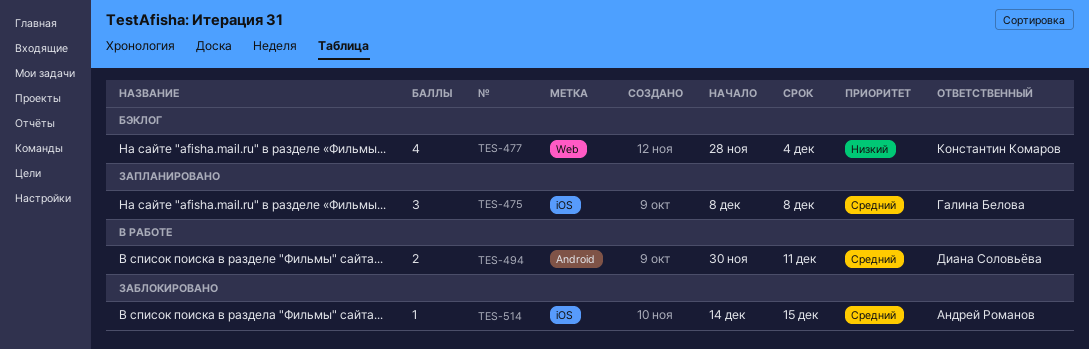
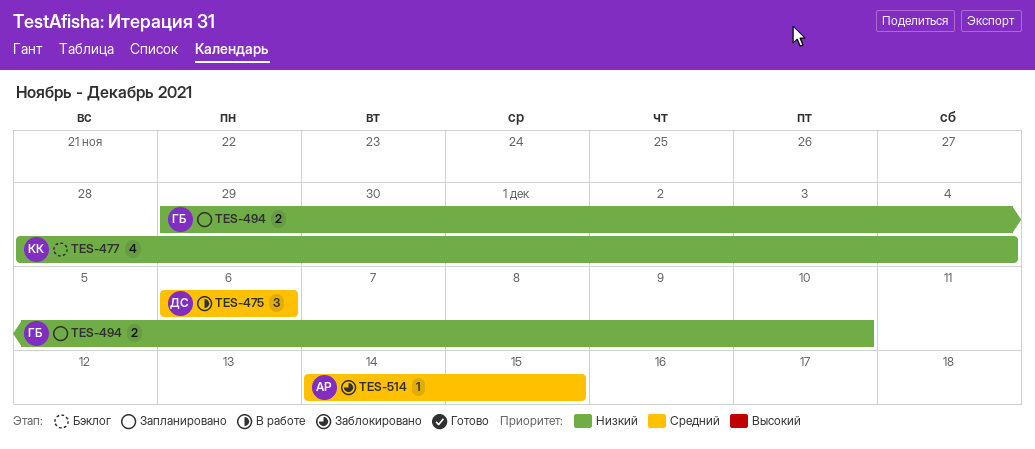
TES-475, status: Запланировано -> В работе
TES-475, owner: Галина Белова -> Диана Соловьёва
TES-475, start: Dec 8 -> Dec 6
TES-475, due: Dec 8 -> Dec 6
TES-494, status: В работе -> Запланировано
TES-494, owner: Диана Соловьёва -> Галина Белова
TES-494, priority: Средний -> Низкий
TES-494, start: Nov 30 -> Nov 29
TES-494, due: Dec 11 -> Dec 10

